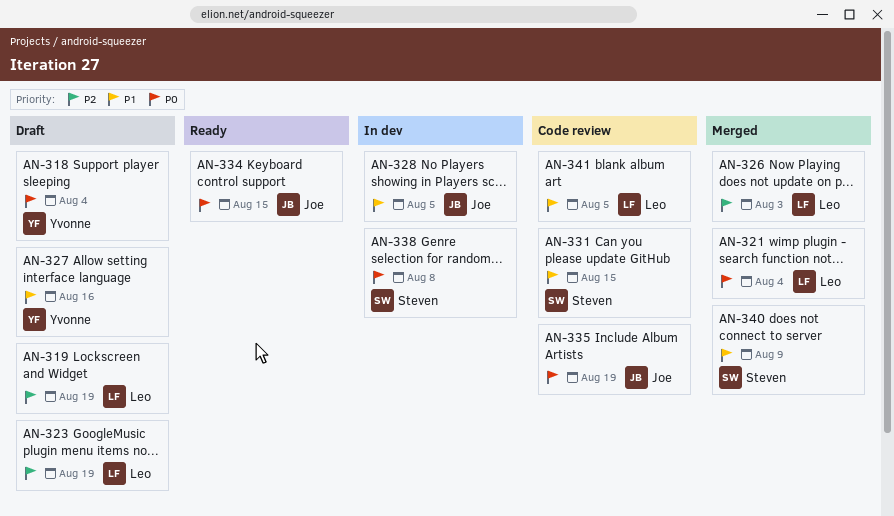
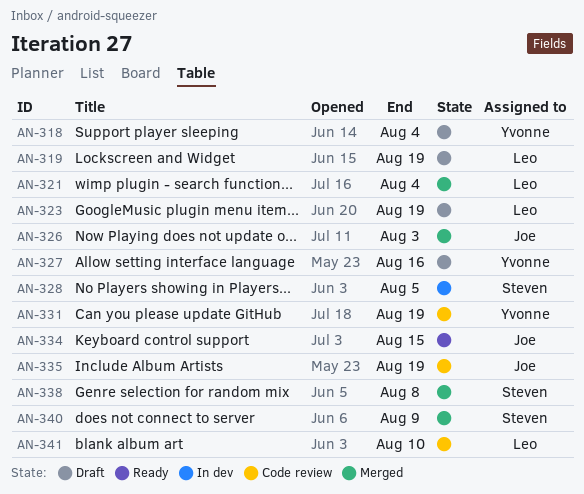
AN-326, owner: Leo -> Joe
AN-328, owner: Joe -> Steven
AN-331, owner: Steven -> Yvonne
AN-331, due: Aug 15 -> Aug 19
AN-338, status: In dev -> Merged
AN-341, due: Aug 5 -> Aug 10

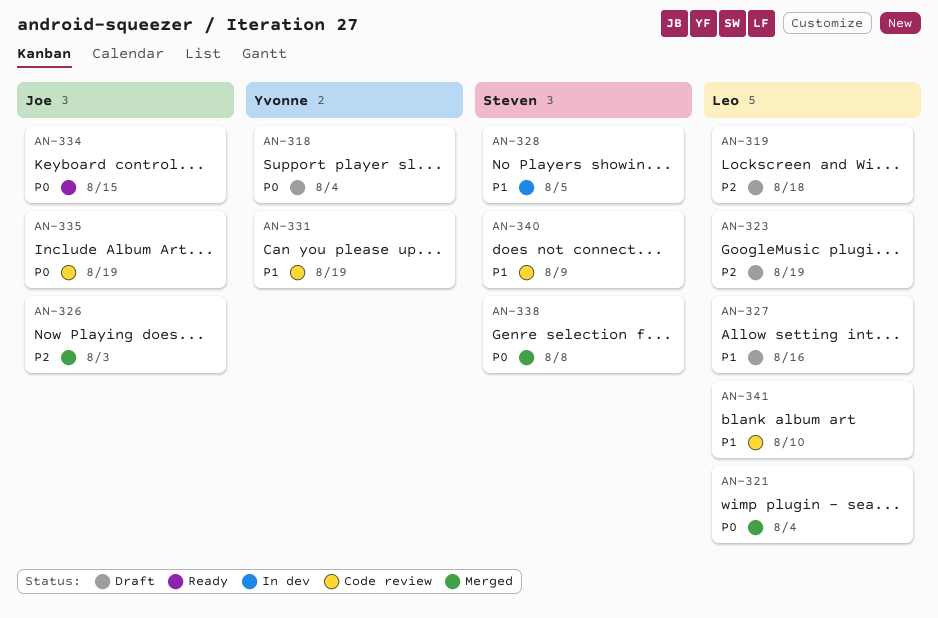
AN-319, due: Aug 19 -> Aug 18
AN-327, owner: Yvonne -> Leo
AN-340, status: Merged -> Code review

